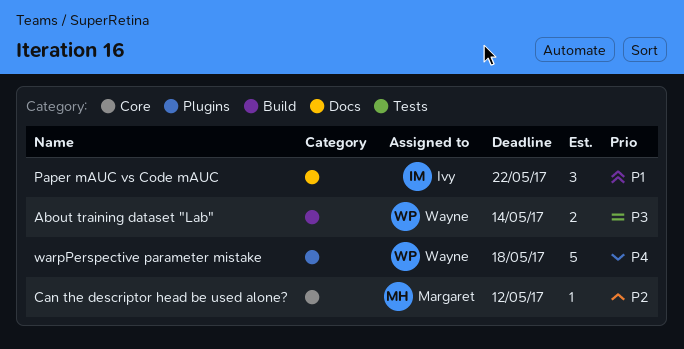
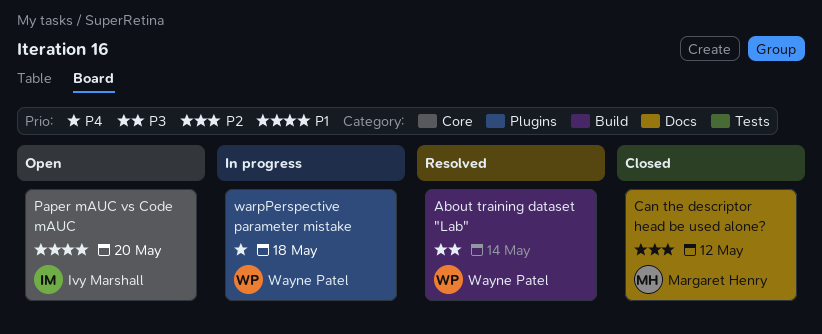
Can the descriptor head be used alone?, label: Core -> Docs
Paper mAUC vs Code mAUC, label: Docs -> Core
Paper mAUC vs Code mAUC, due: May 22 -> May 20

